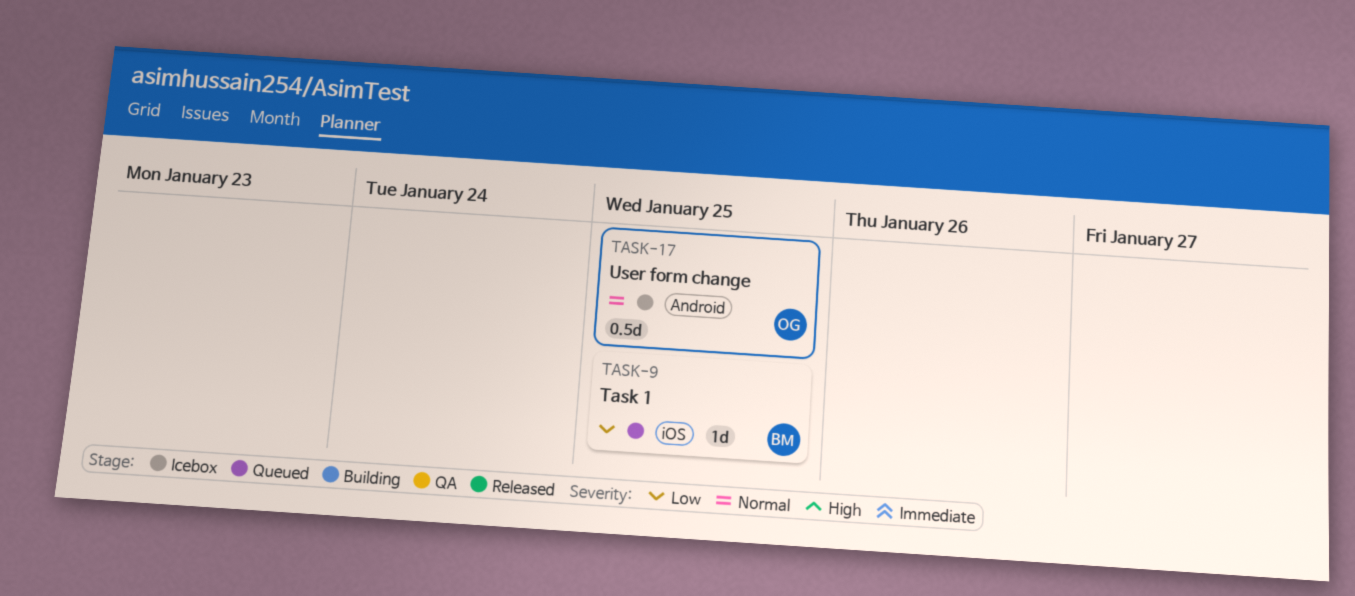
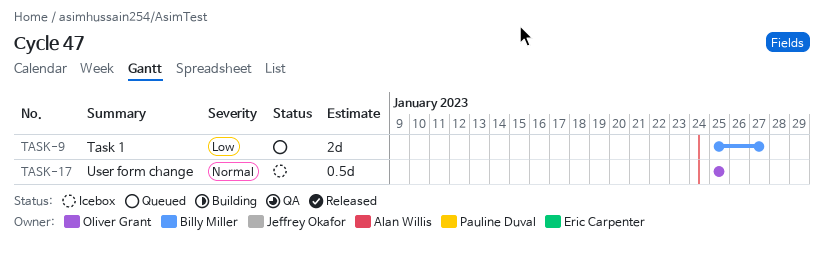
TASK-9, estimate: 1d -> 2d
TASK-9, due: Jan 25 -> Jan 27

